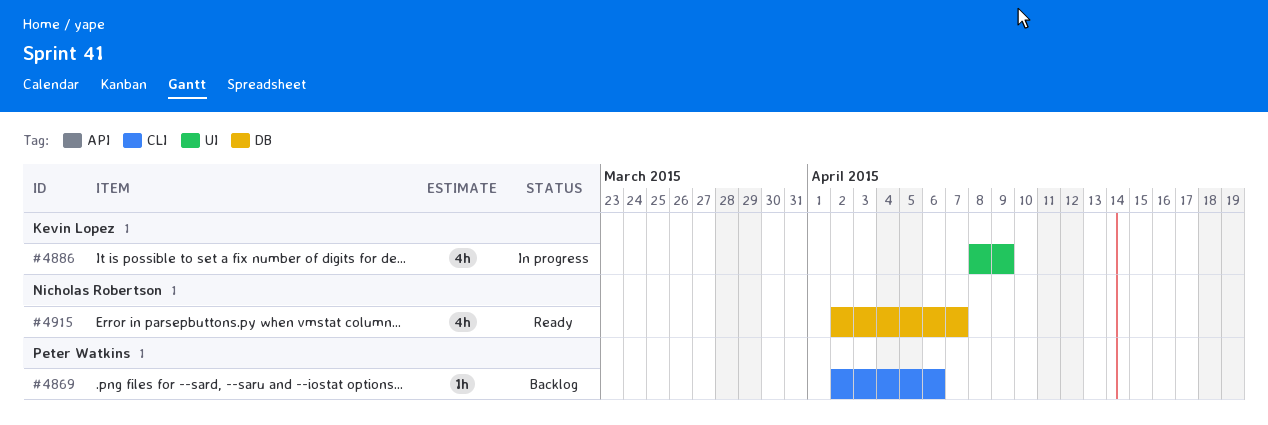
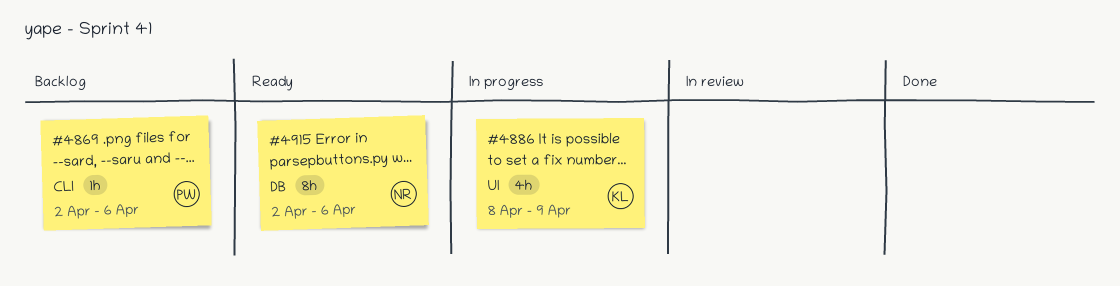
#4915, estimate: 4h -> 8h
#4915, due: Apr 7 -> Apr 6

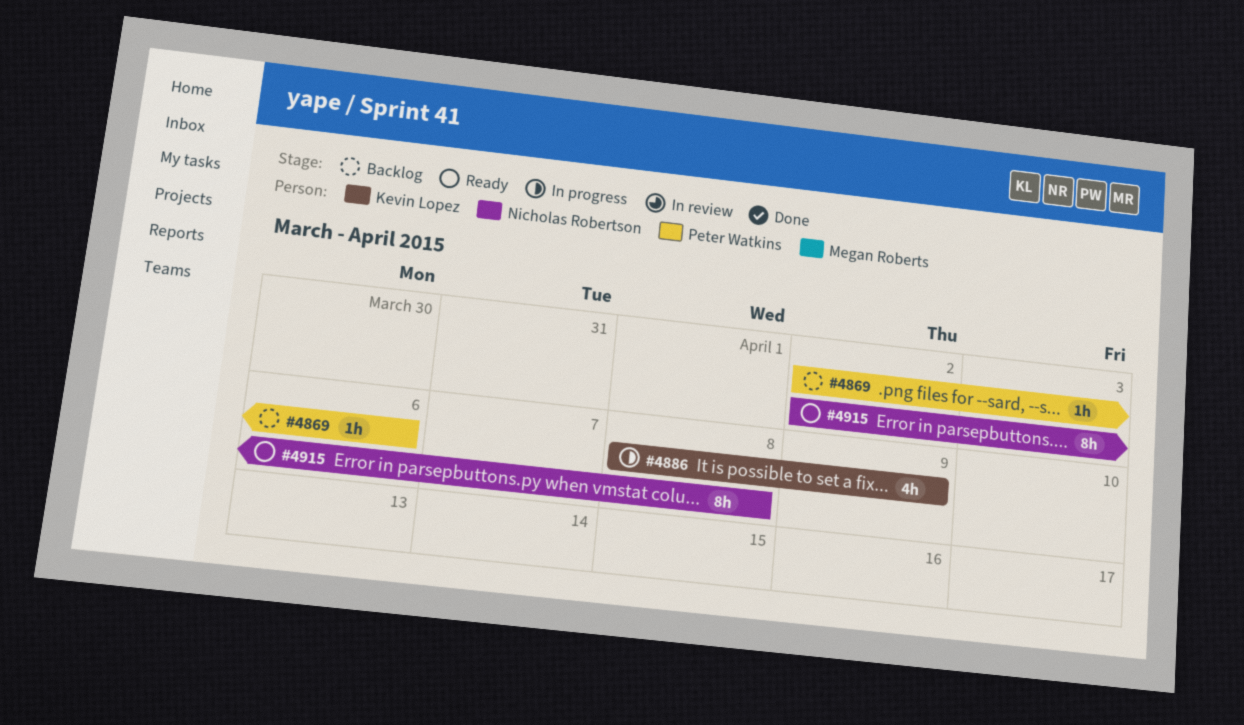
#4915, due: Apr 6 -> Apr 8

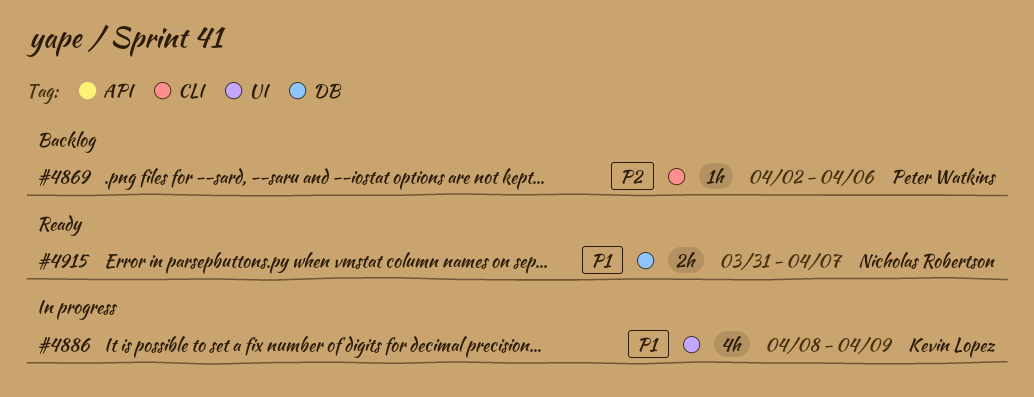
#4915, estimate: 8h -> 2h
#4915, start: Apr 2 -> Mar 31
#4915, due: Apr 8 -> Apr 7

